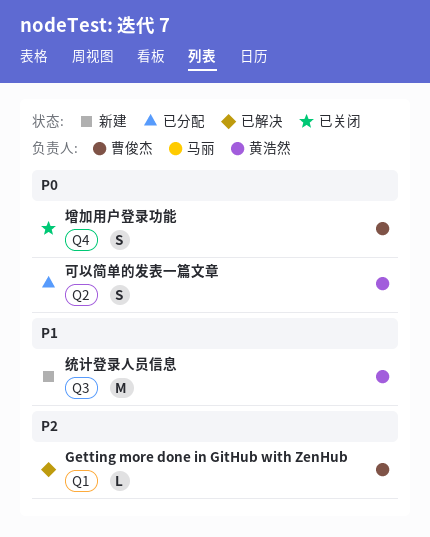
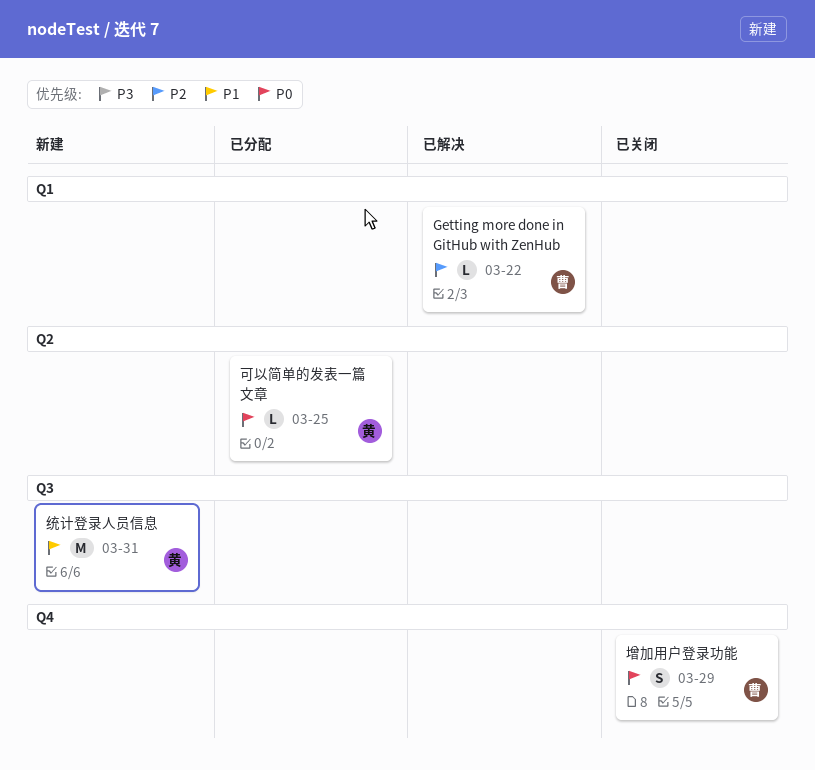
可以简单的发表一篇文章, estimate: S -> L

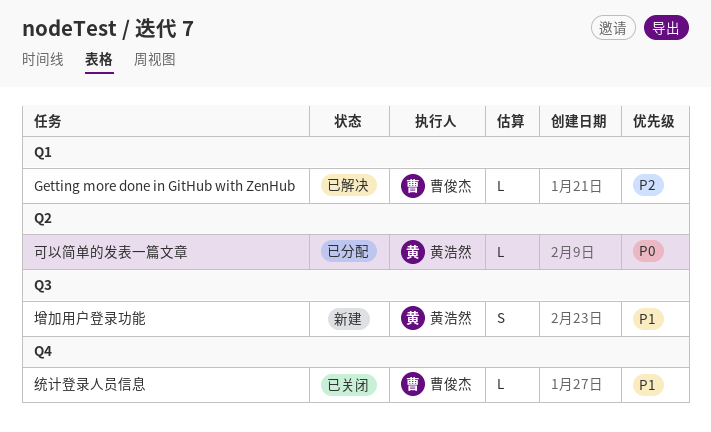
增加用户登录功能, status: 已关闭 -> 新建
增加用户登录功能, owner: 曹俊杰 -> 黄浩然
增加用户登录功能, priority: P0 -> P1
增加用户登录功能, label: Q4 -> Q3
统计登录人员信息, status: 新建 -> 已关闭
统计登录人员信息, owner: 黄浩然 -> 曹俊杰
统计登录人员信息, label: Q3 -> Q4
统计登录人员信息, estimate: M -> L

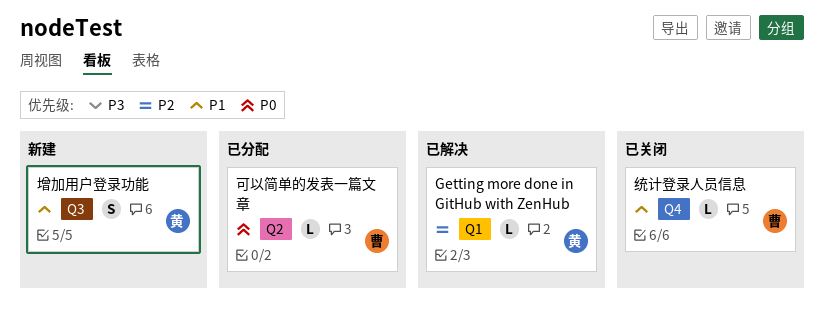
Getting more done in GitHub with ZenHub, owner: 曹俊杰 -> 黄浩然
可以简单的发表一篇文章, owner: 黄浩然 -> 曹俊杰

